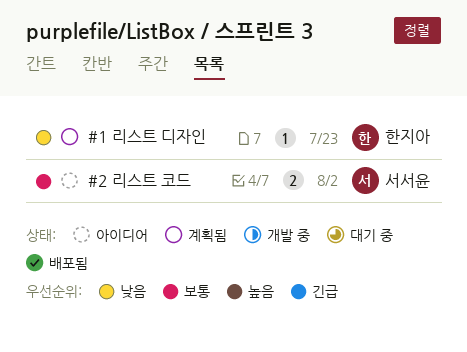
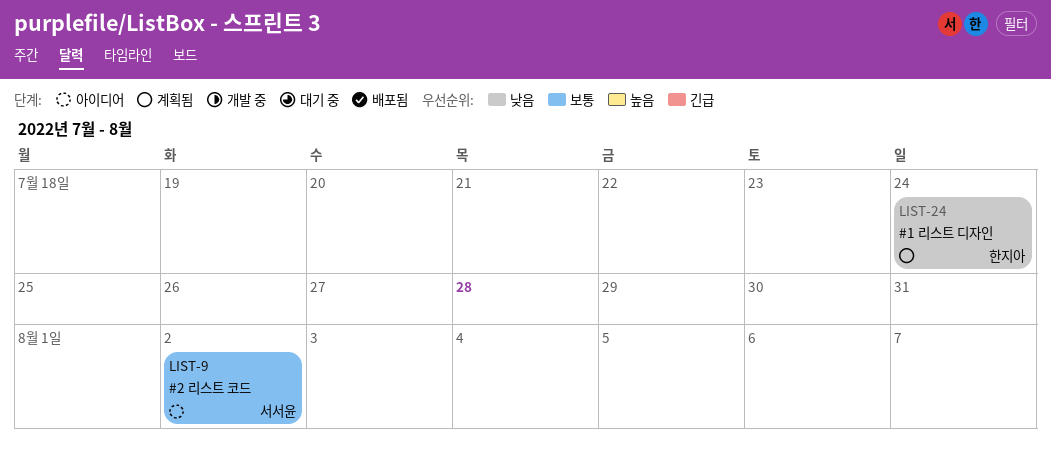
#1 리스트 디자인, due: Jul 23 -> Jul 24

